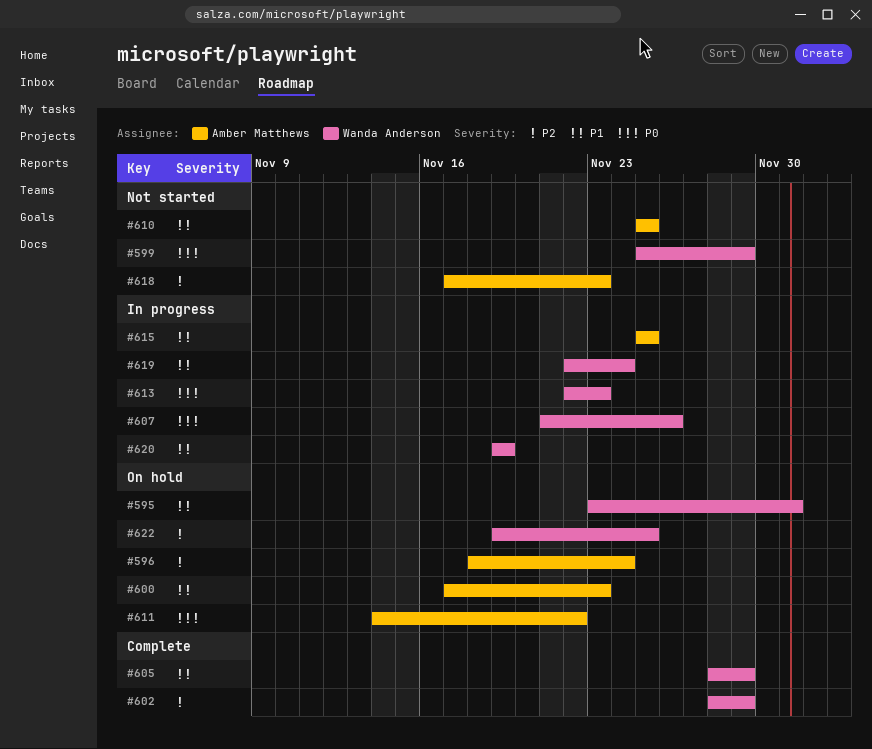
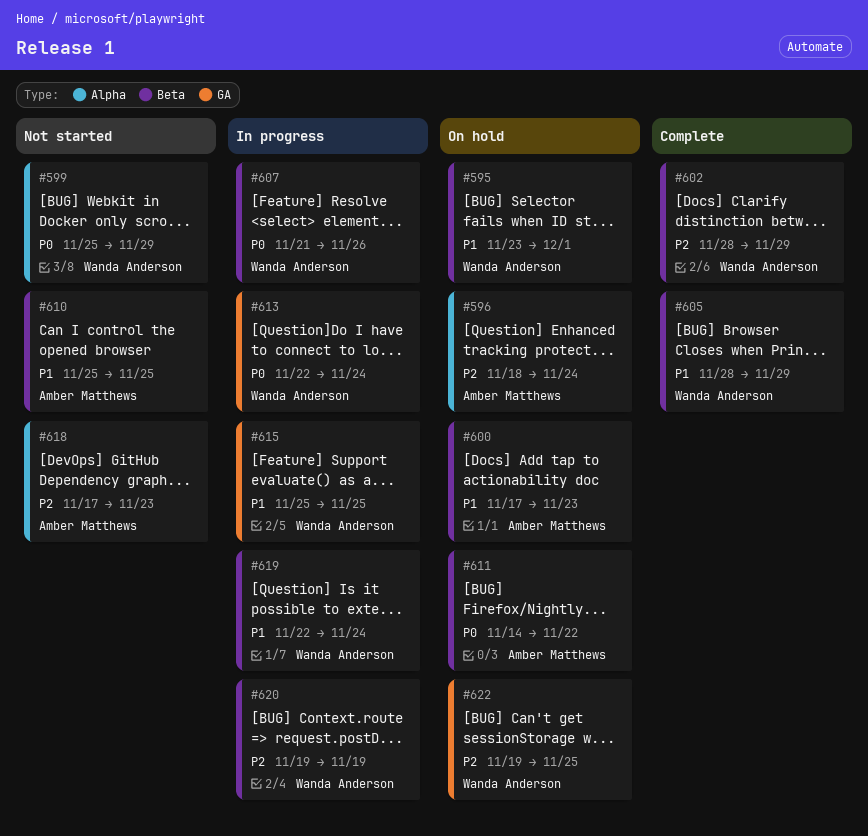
#613, due: Nov 23 -> Nov 24
#615, owner: Amber Matthews -> Wanda Anderson
#620, priority: P1 -> P2

